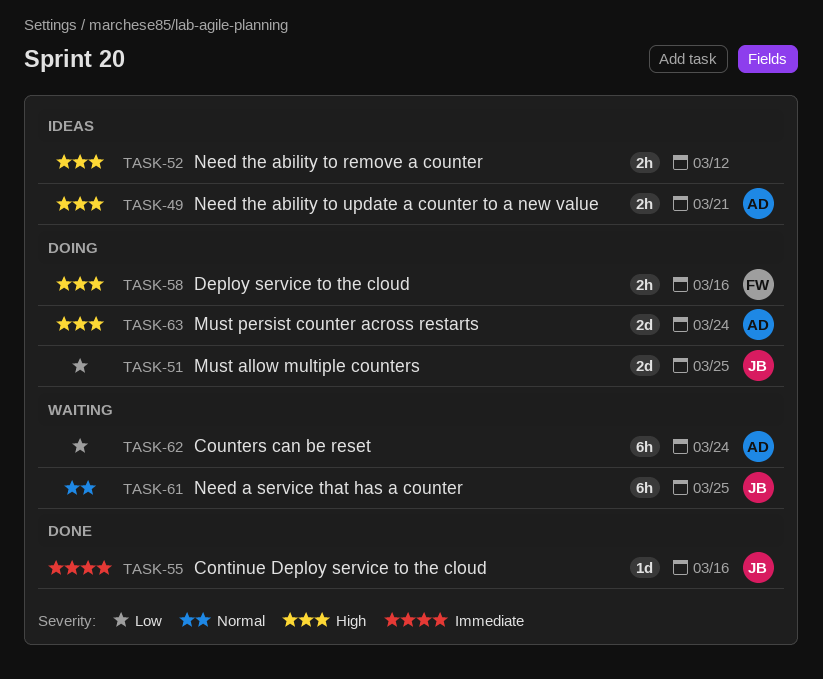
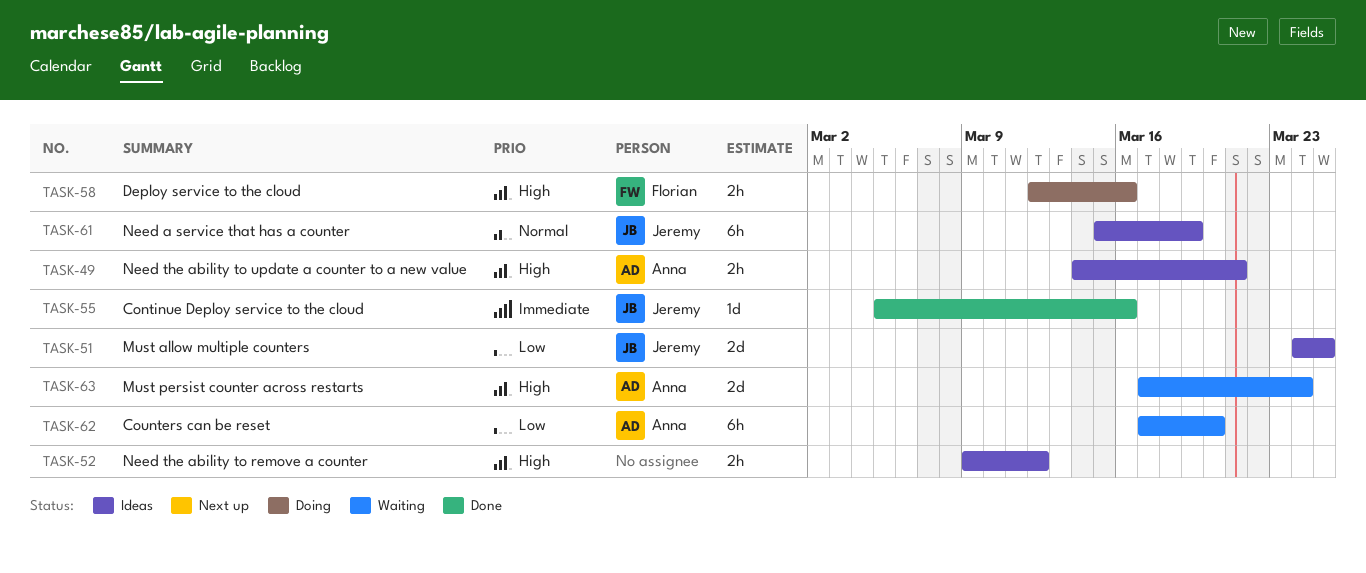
TASK-51, status: Doing -> Ideas
TASK-61, status: Waiting -> Ideas
TASK-61, due: Mar 25 -> Mar 19
TASK-62, due: Mar 24 -> Mar 20
TASK-63, status: Doing -> Waiting

